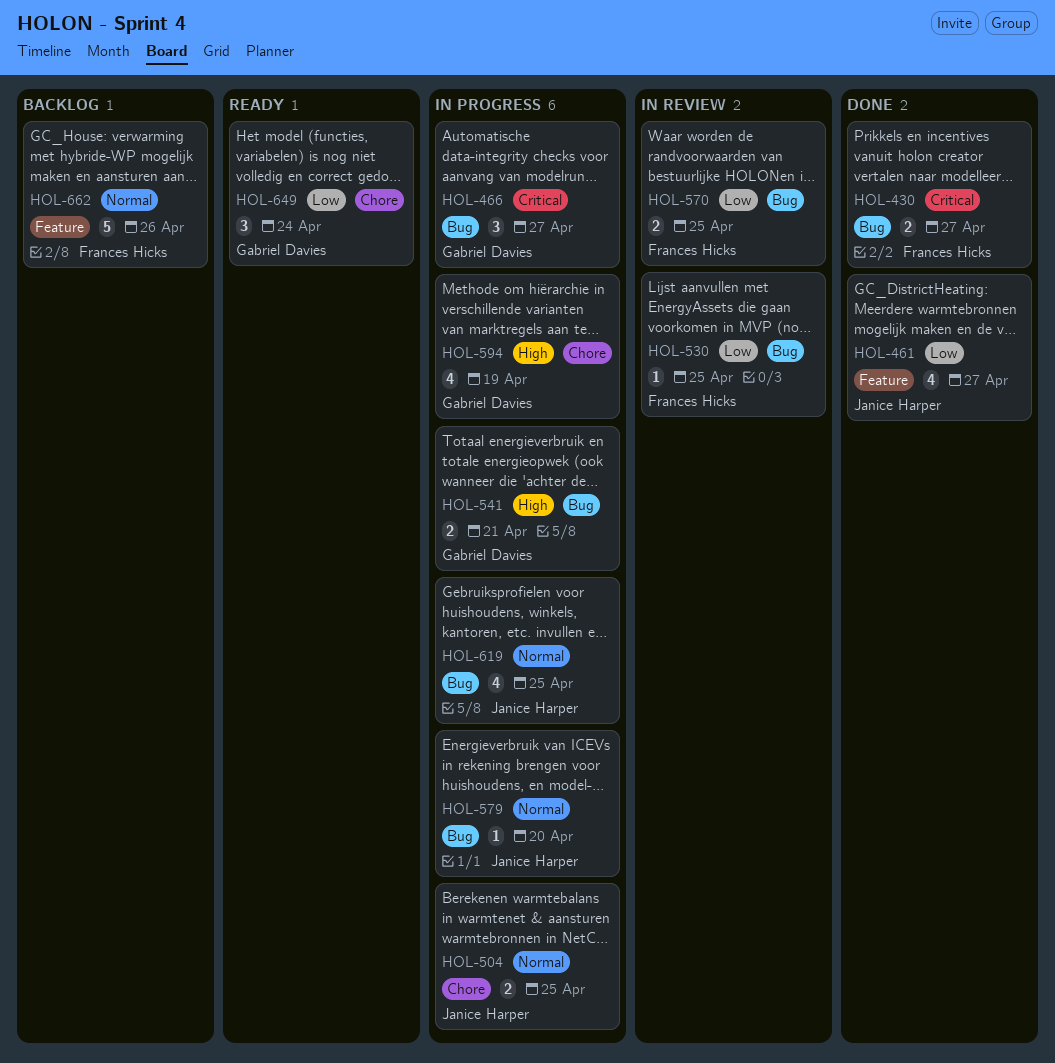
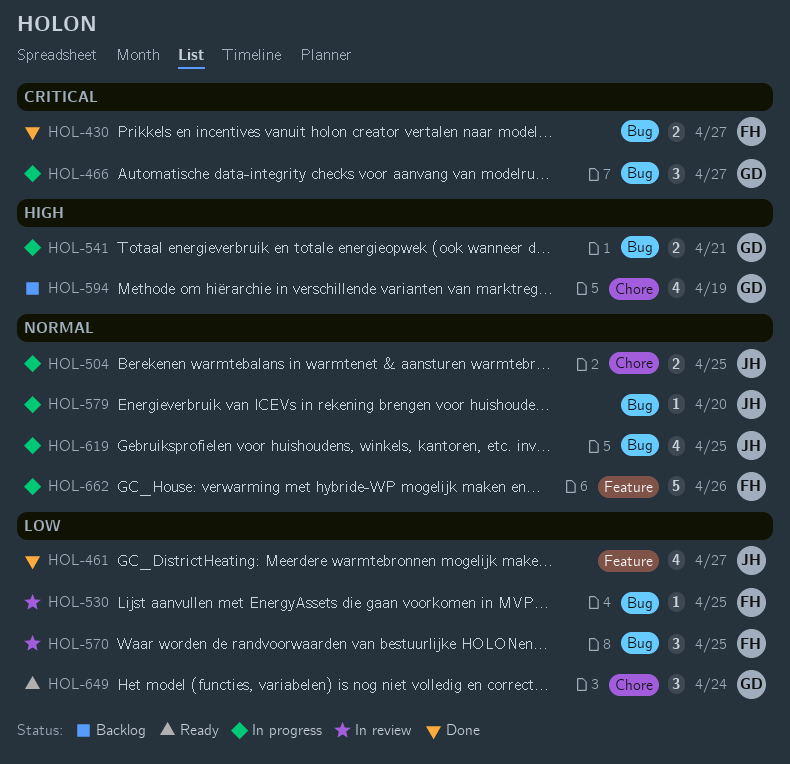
HOL-570, estimate: 2 -> 3
HOL-594, status: In progress -> Backlog
HOL-662, status: Backlog -> In progress

